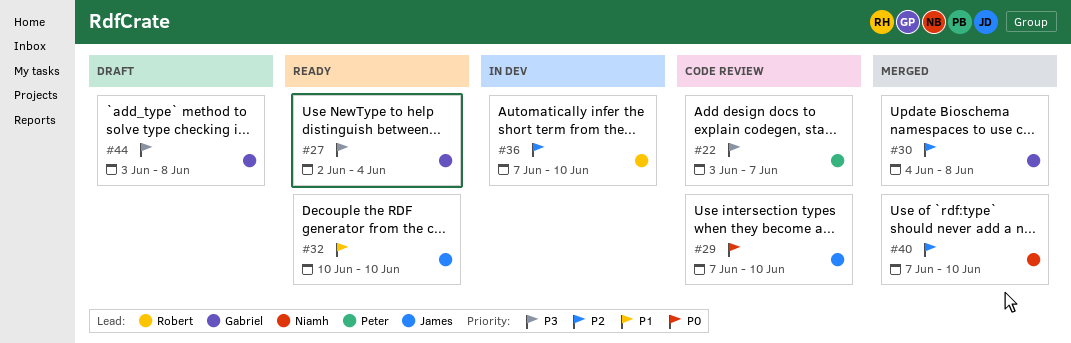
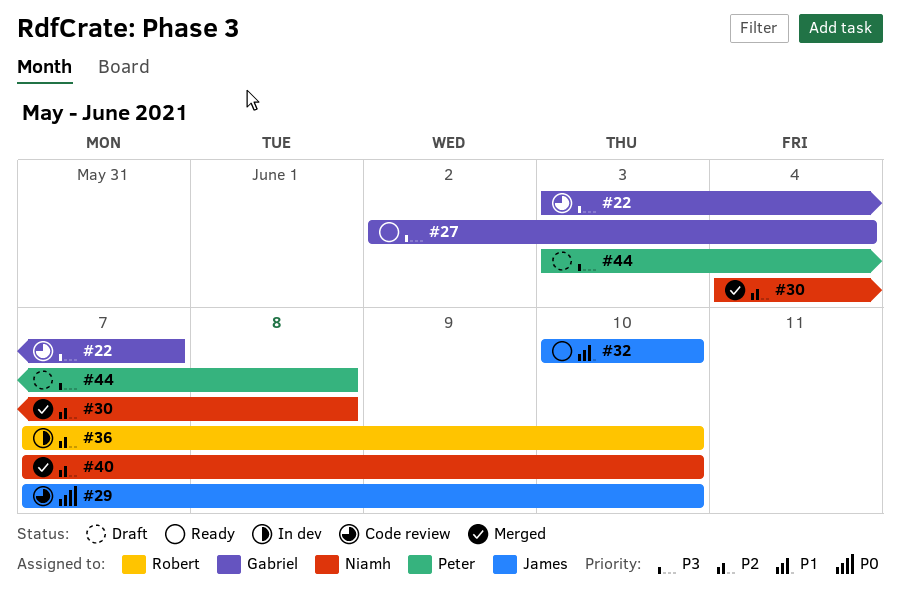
#22, owner: Peter -> Gabriel
#30, owner: Gabriel -> Niamh
#44, owner: Gabriel -> Peter

